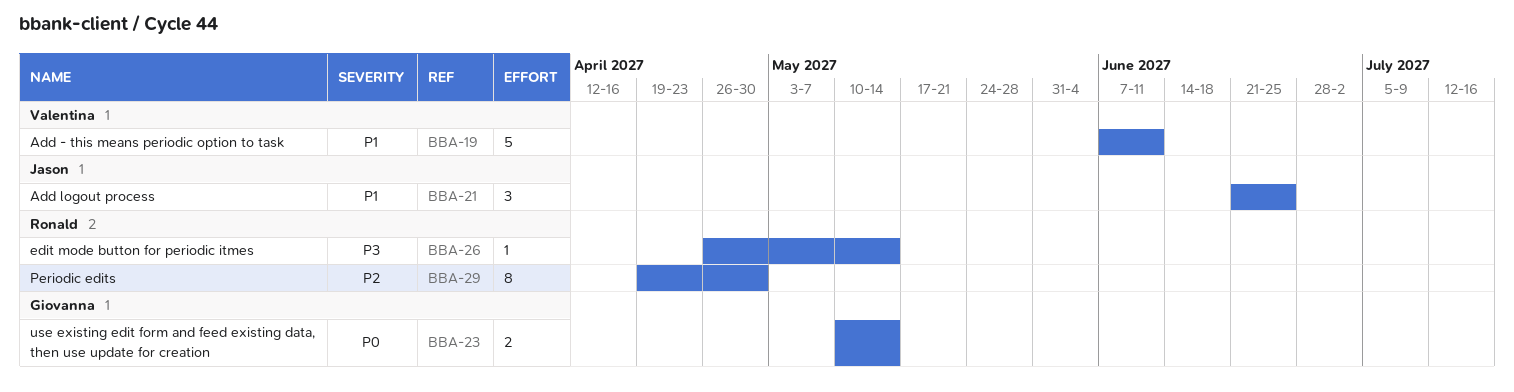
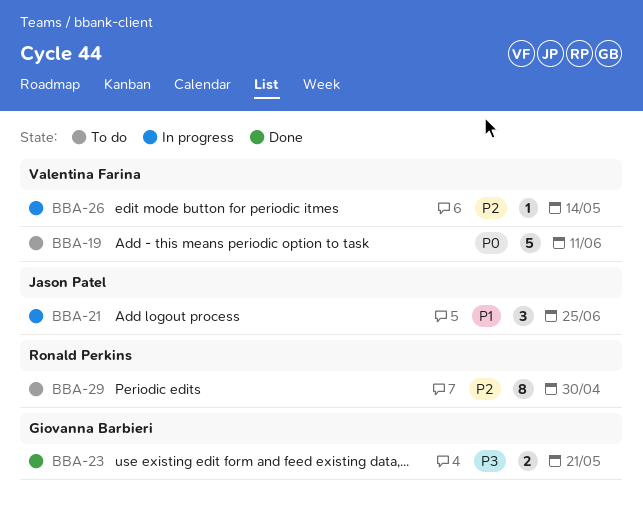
BBA-19, priority: P1 -> P0
BBA-23, priority: P0 -> P3
BBA-23, due: May 14 -> May 21
BBA-26, owner: Ronald Perkins -> Valentina Farina
BBA-26, priority: P3 -> P2

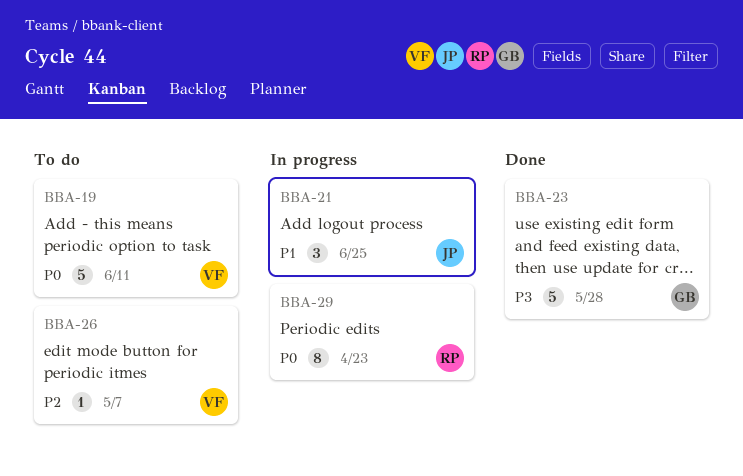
BBA-23, estimate: 2 -> 5
BBA-23, due: May 21 -> May 28
BBA-26, status: In progress -> To do
BBA-26, due: May 14 -> May 7
BBA-29, status: To do -> In progress
BBA-29, priority: P2 -> P0
BBA-29, due: Apr 30 -> Apr 23

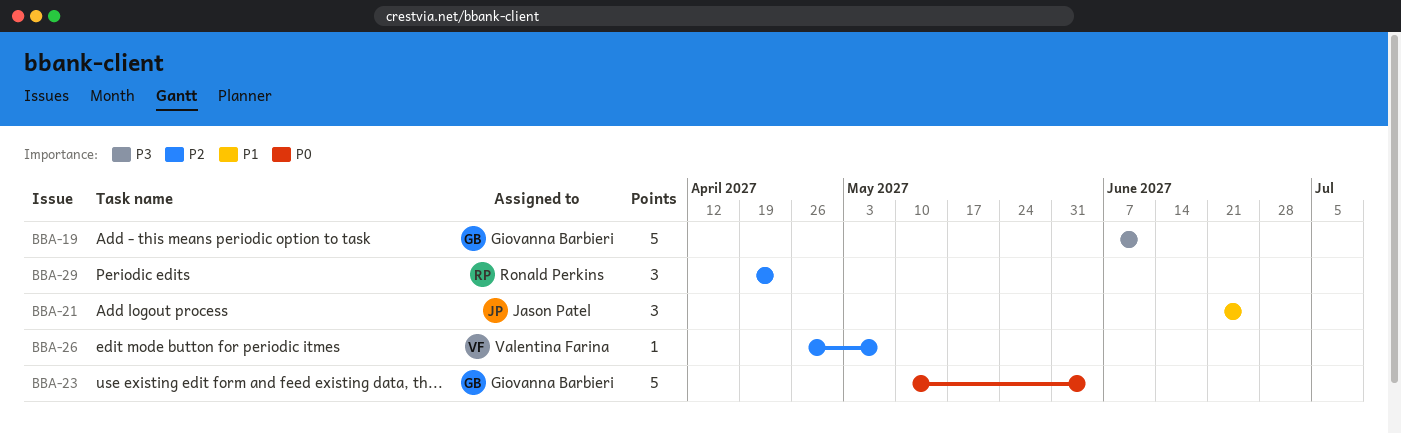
BBA-19, owner: Valentina Farina -> Giovanna Barbieri
BBA-19, priority: P0 -> P3
BBA-23, priority: P3 -> P0
BBA-23, due: May 28 -> Jun 4
BBA-29, priority: P0 -> P2
BBA-29, estimate: 8 -> 3

